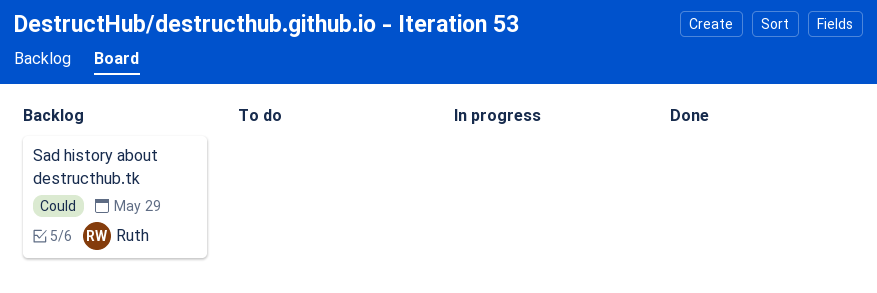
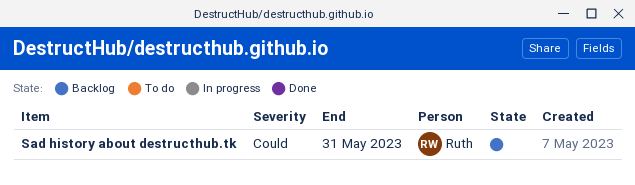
Sad history about destructhub.tk, due: May 29 -> May 31

